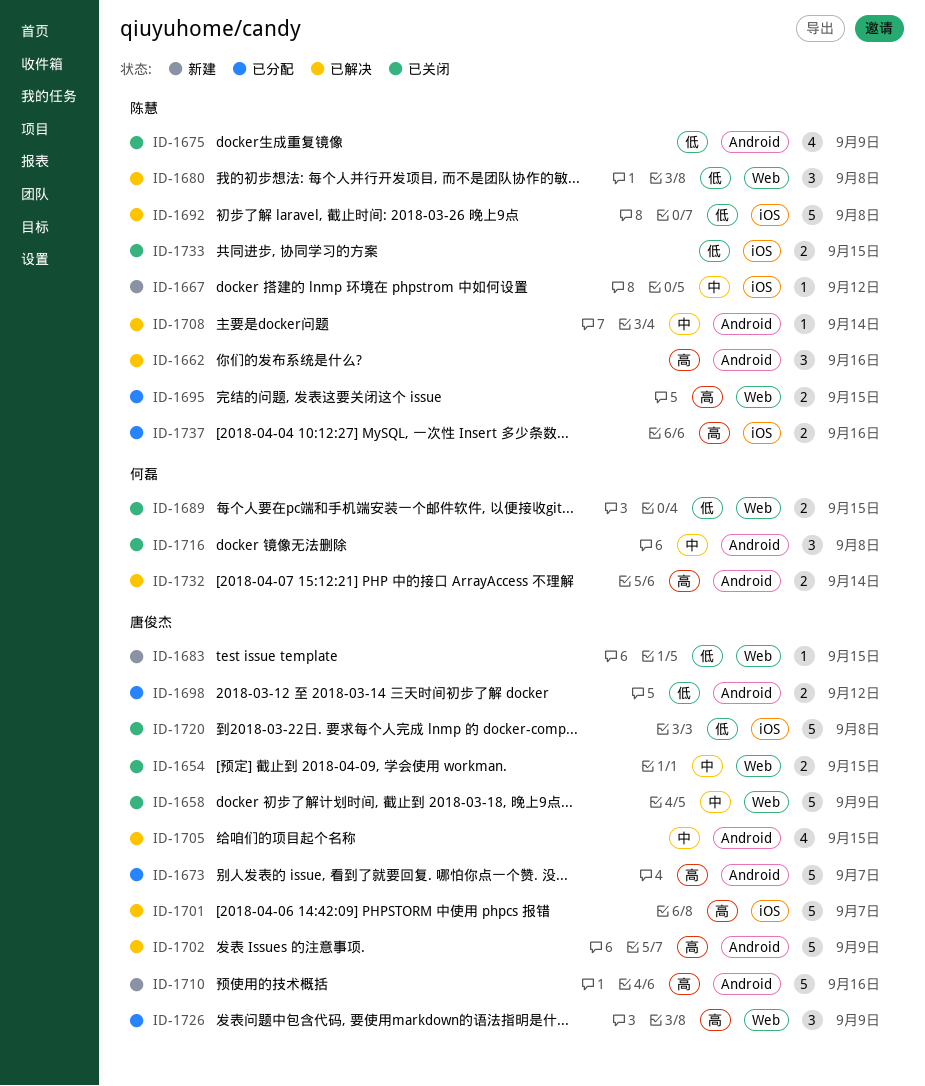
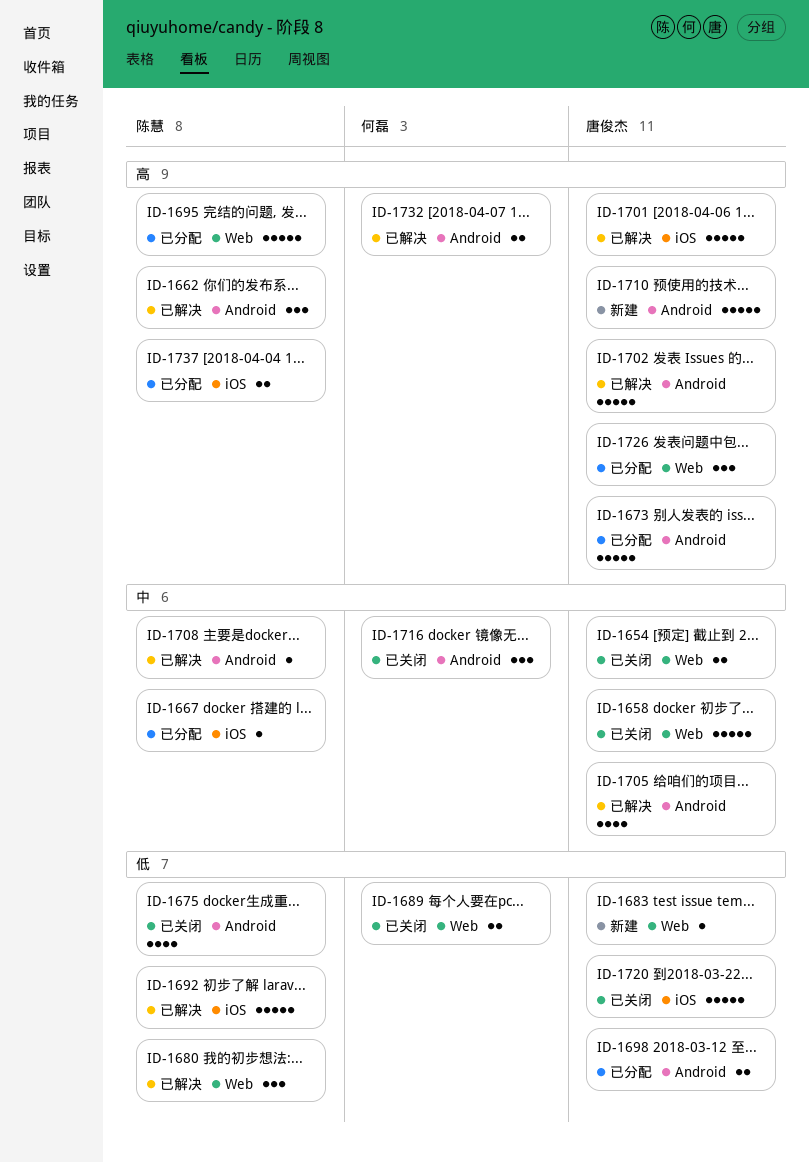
ID-1667, status: 新建 -> 已分配
ID-1695, estimate: 2 -> 5
ID-1733: present -> none

